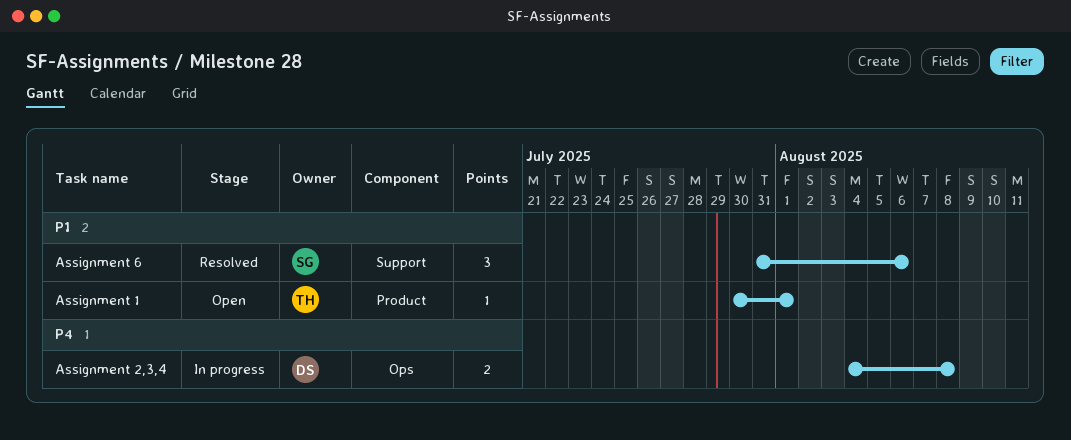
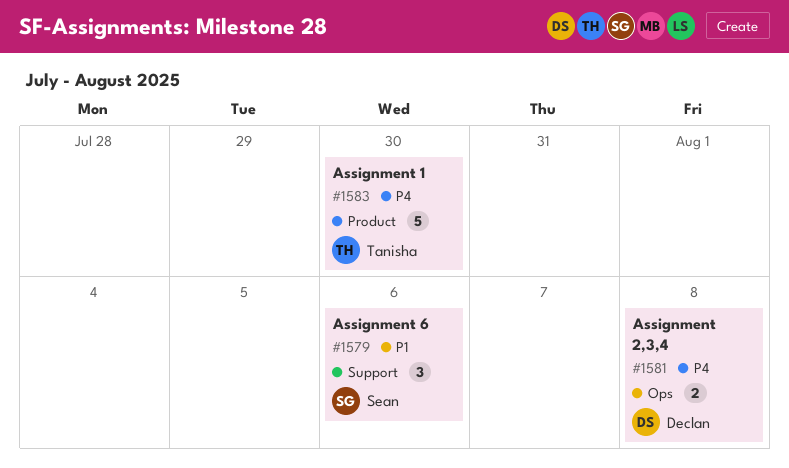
Assignment 1, priority: P1 -> P4
Assignment 1, estimate: 1 -> 5
Assignment 1, due: Aug 1 -> Jul 30

